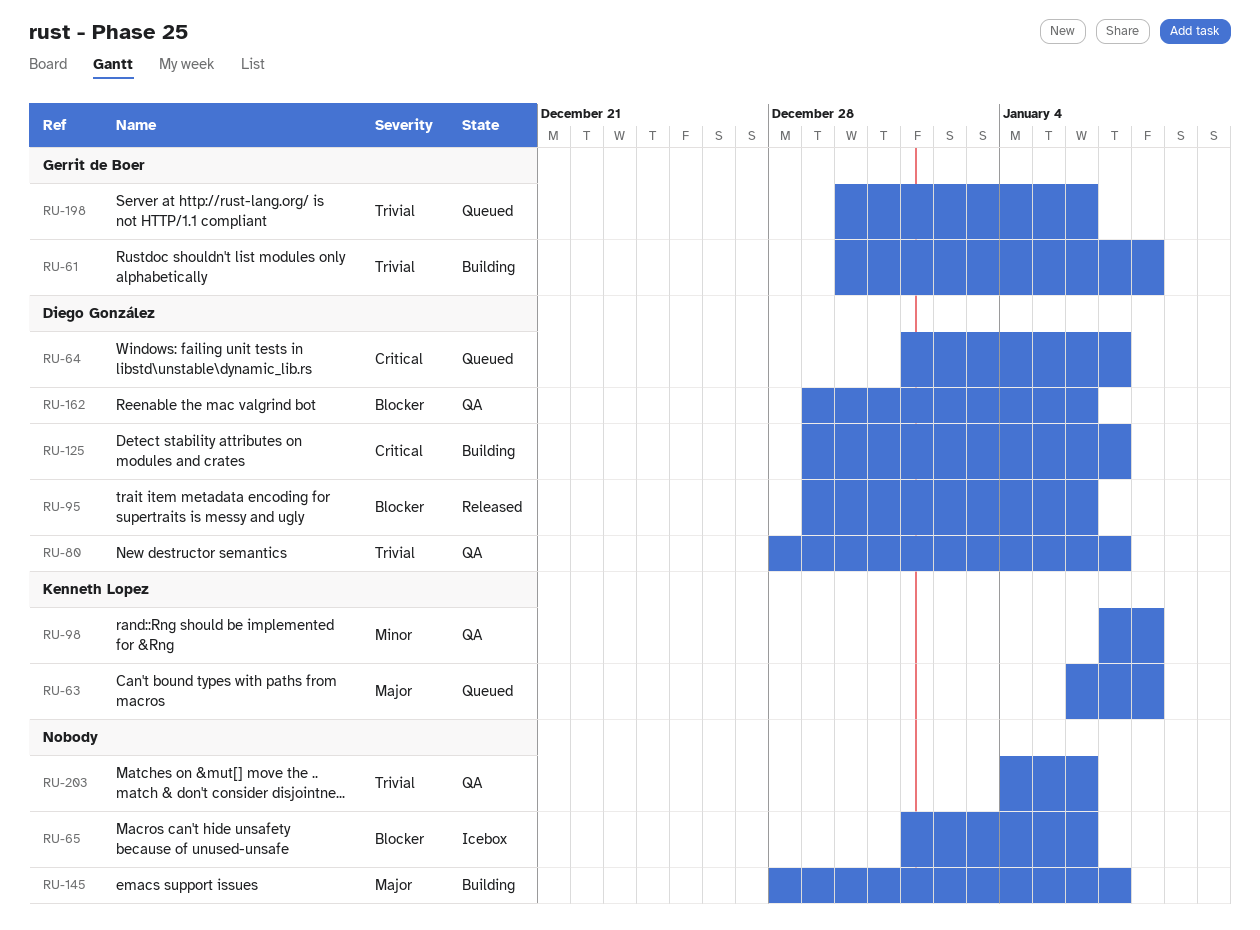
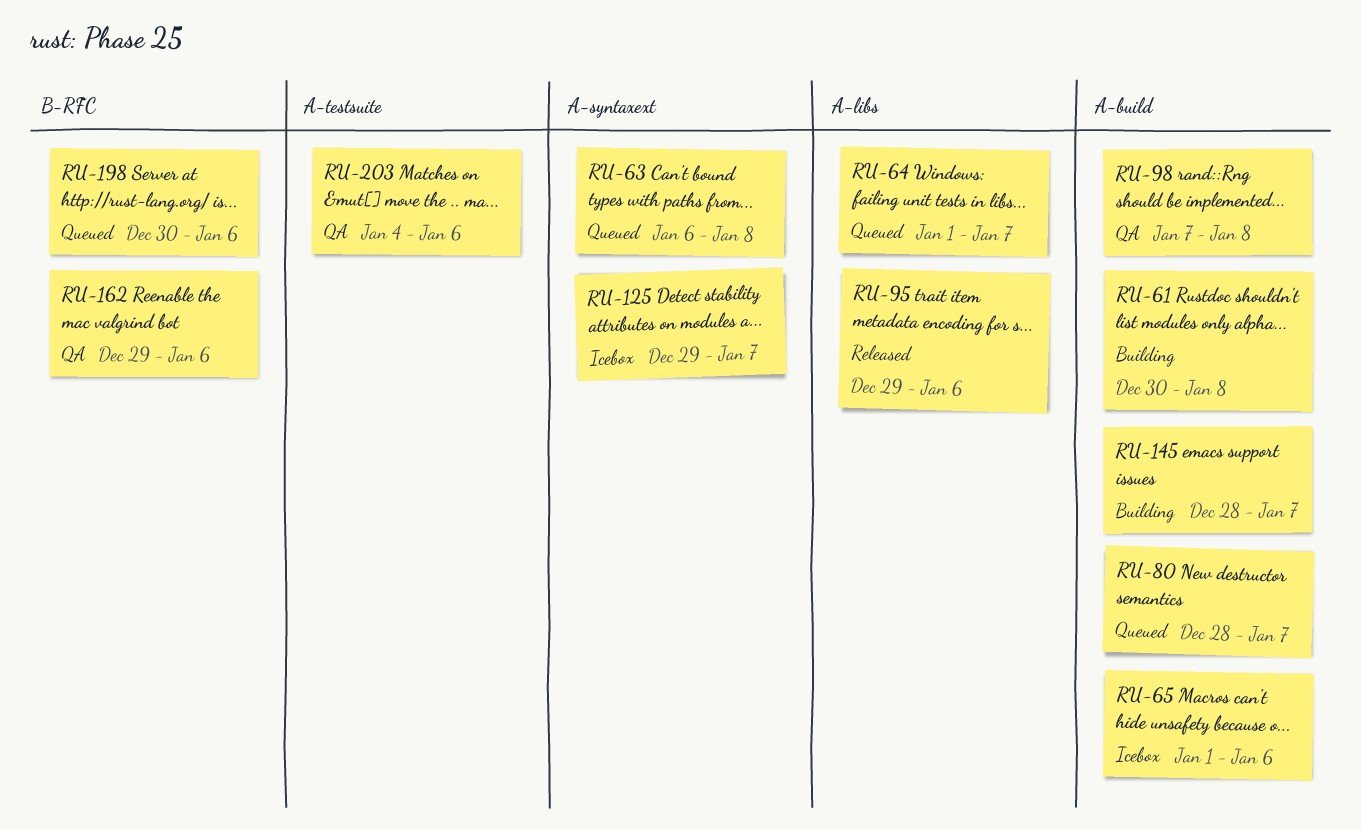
RU-80, status: QA -> Queued
RU-125, status: Building -> Icebox

